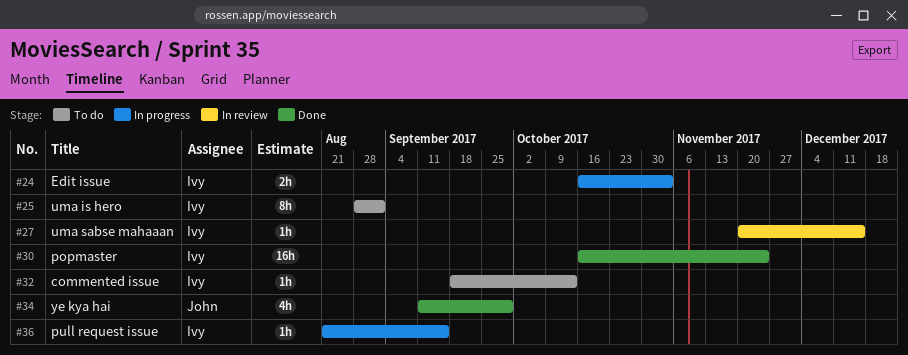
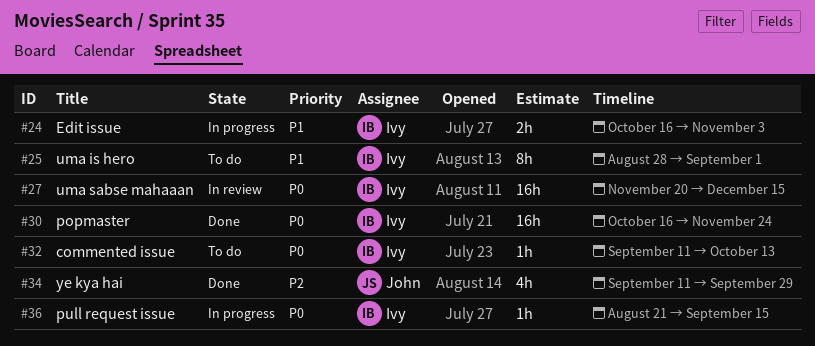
#27, estimate: 1h -> 16h
#32, start: Sep 18 -> Sep 11

